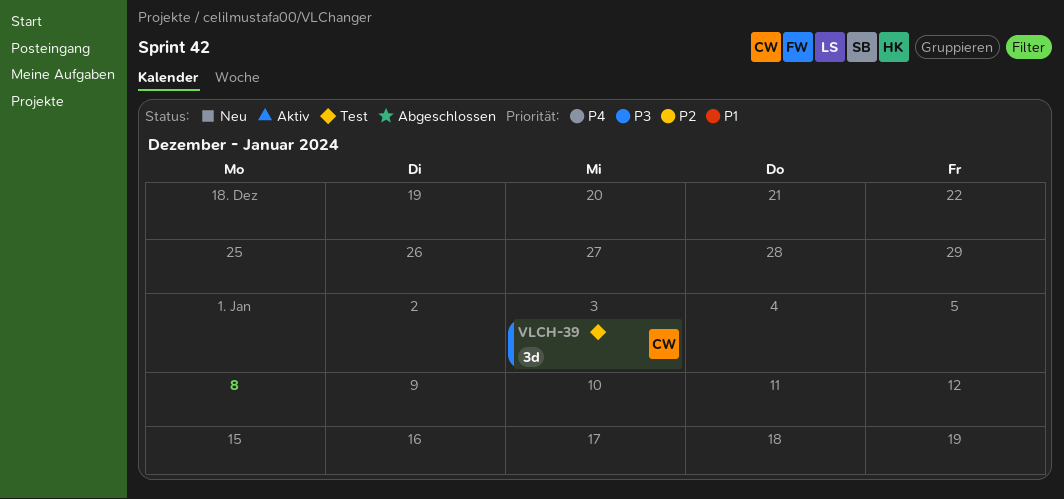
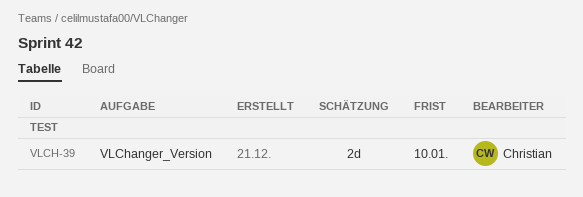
VLCH-39, estimate: 3d -> 2d
VLCH-39, due: Jan 3 -> Jan 10

